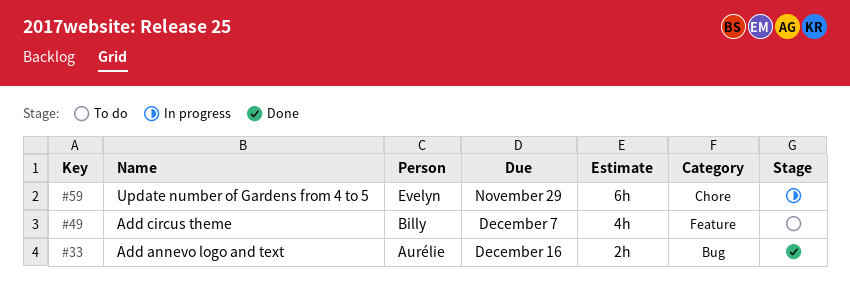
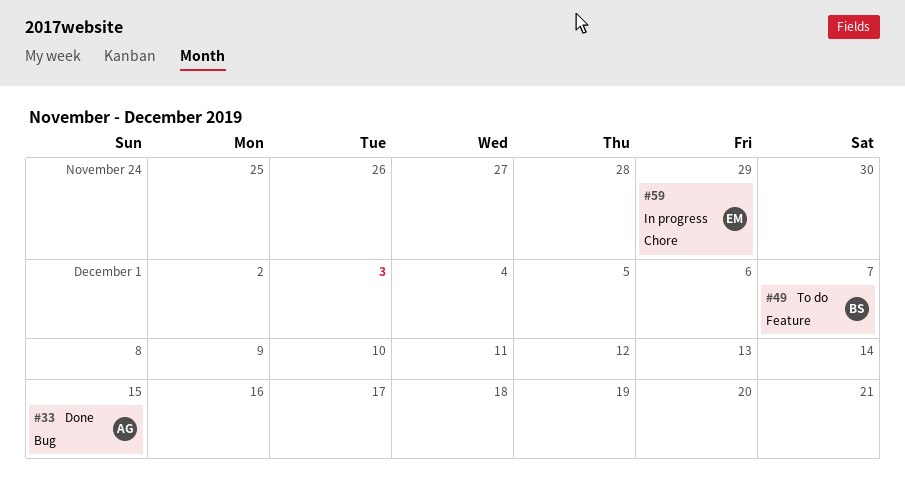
#33, due: Dec 16 -> Dec 15

